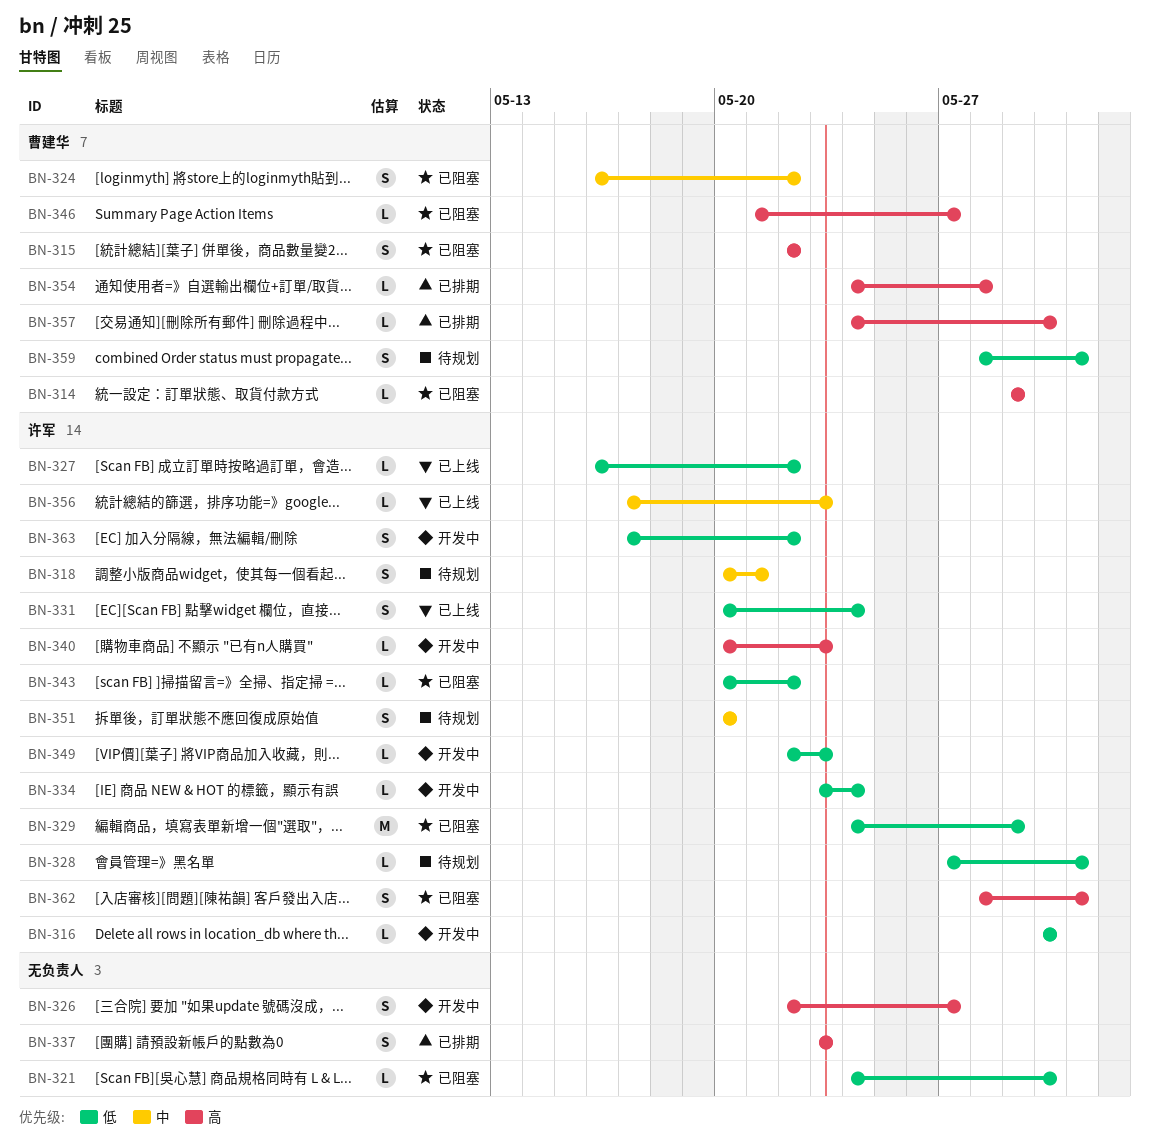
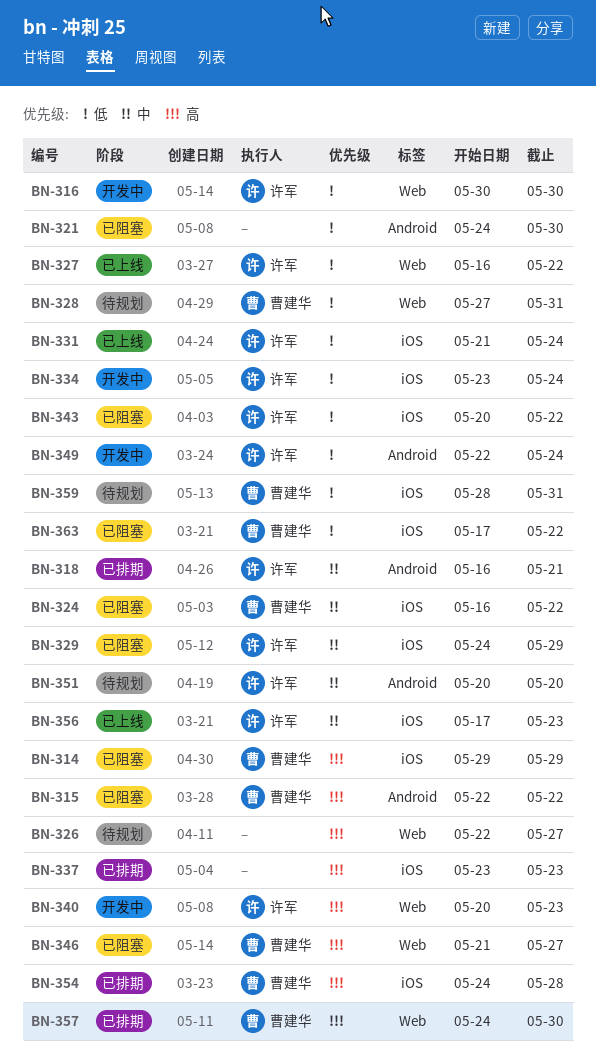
BN-318, status: 待规划 -> 已排期
BN-318, start: May 20 -> May 16
BN-326, status: 开发中 -> 待规划
BN-328, owner: 许军 -> 曹建华
BN-329, priority: 低 -> 中
BN-331, start: May 20 -> May 21
BN-349, due: May 23 -> May 24
BN-362: present -> none
BN-363, status: 开发中 -> 已阻塞
BN-363, owner: 许军 -> 曹建华

